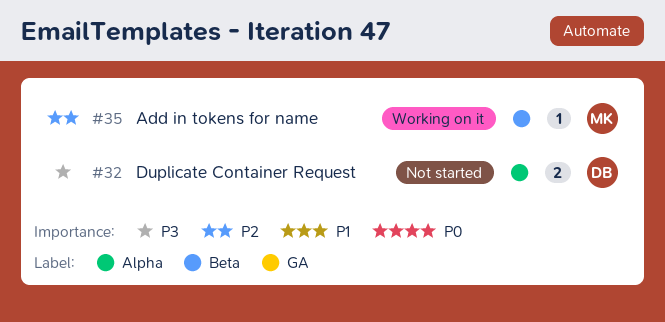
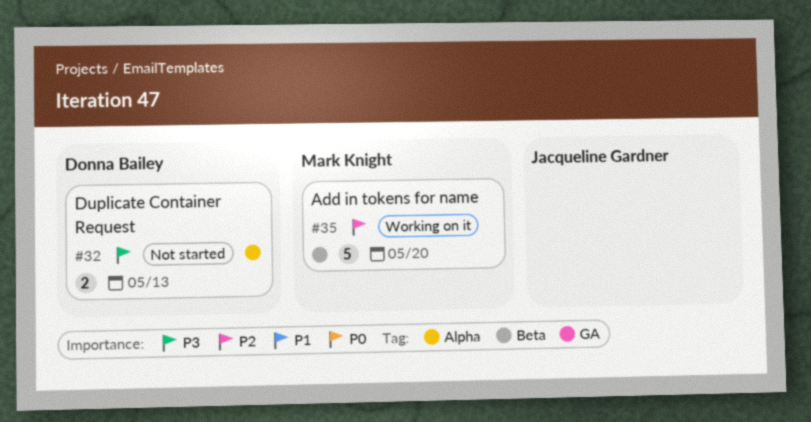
#35, estimate: 1 -> 5

